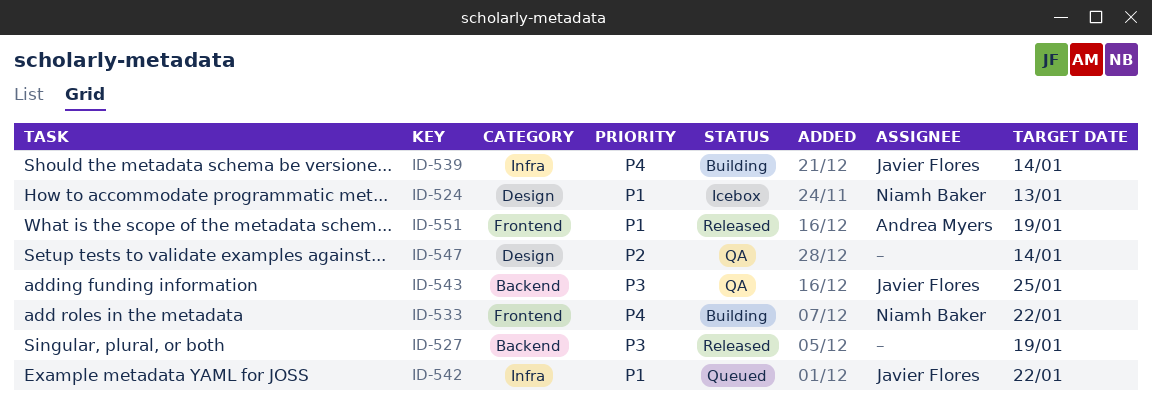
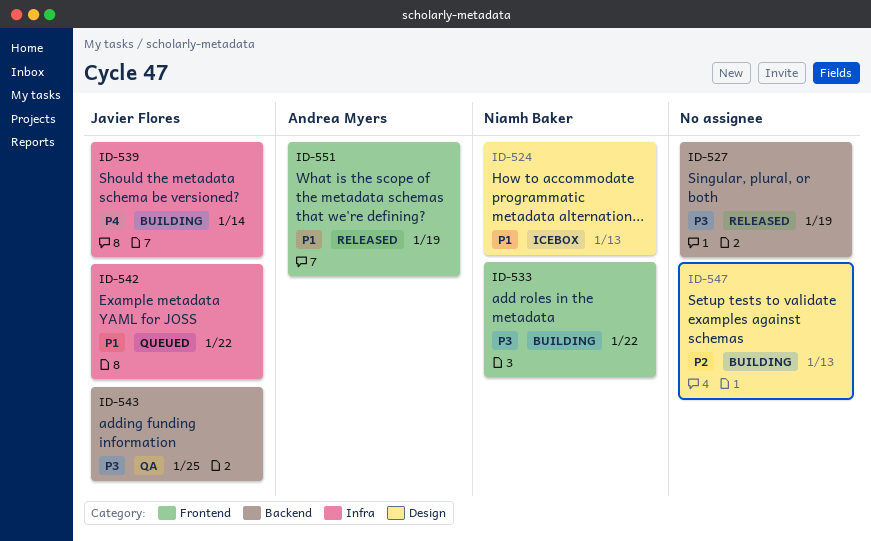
ID-533, priority: P4 -> P3
ID-547, status: QA -> Building
ID-547, due: Jan 14 -> Jan 13

